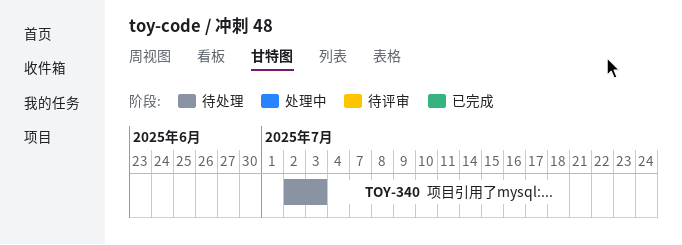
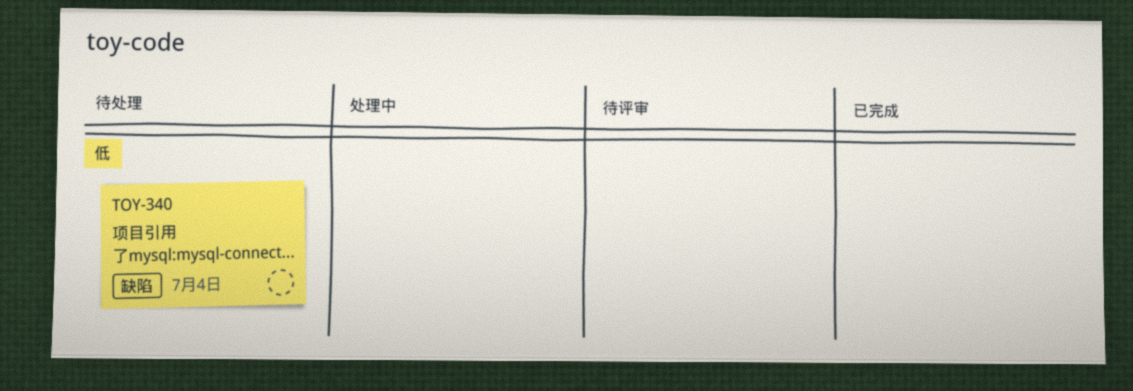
TOY-340, due: Jul 3 -> Jul 4

